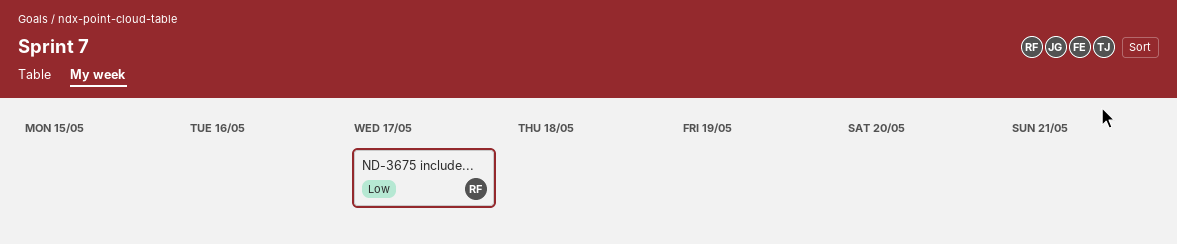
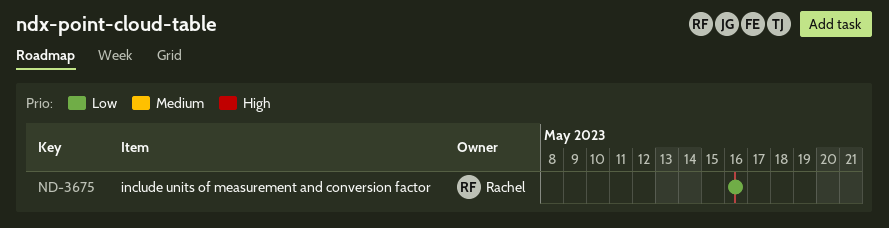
ND-3675, due: May 17 -> May 16

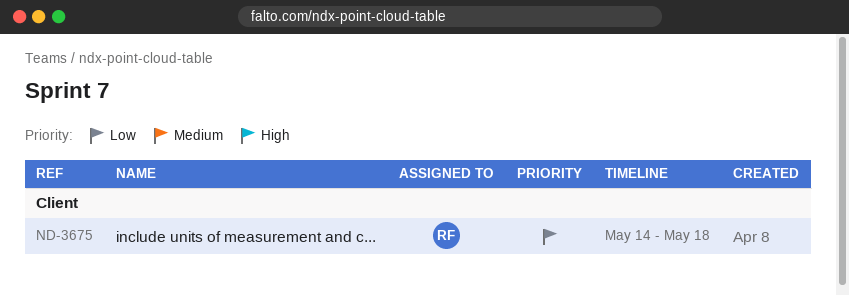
ND-3675, start: May 16 -> May 14
ND-3675, due: May 16 -> May 18

